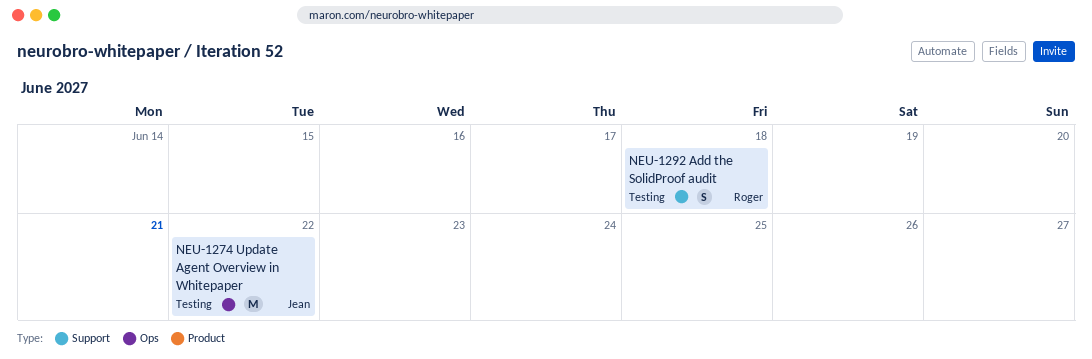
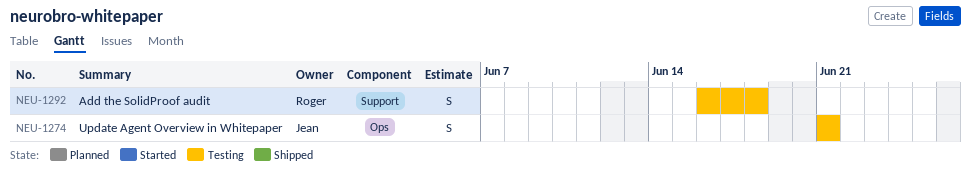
NEU-1274, estimate: M -> S
NEU-1274, due: Jun 22 -> Jun 21

